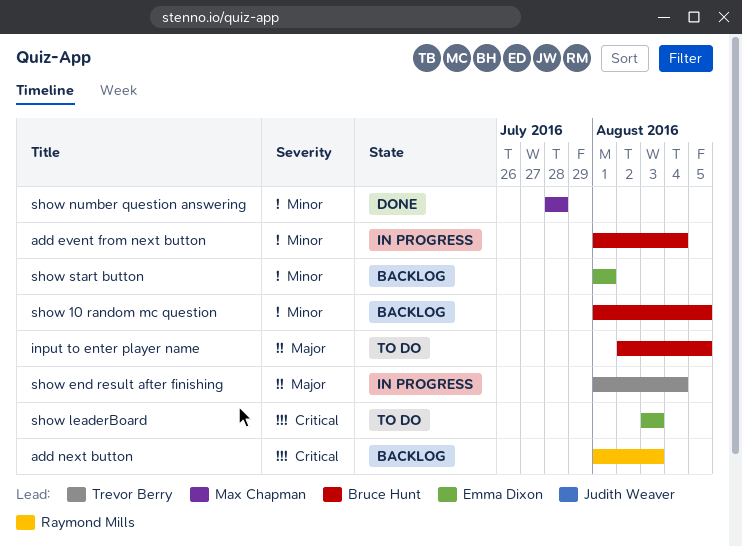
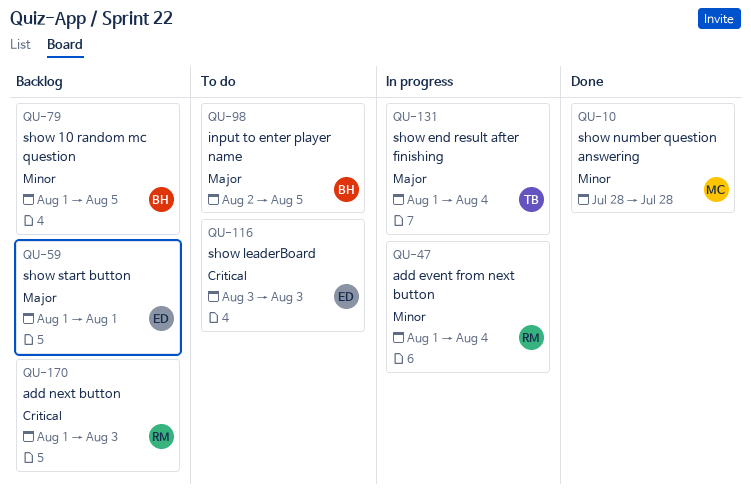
add event from next button, owner: Bruce Hunt -> Raymond Mills
show start button, priority: Minor -> Major

